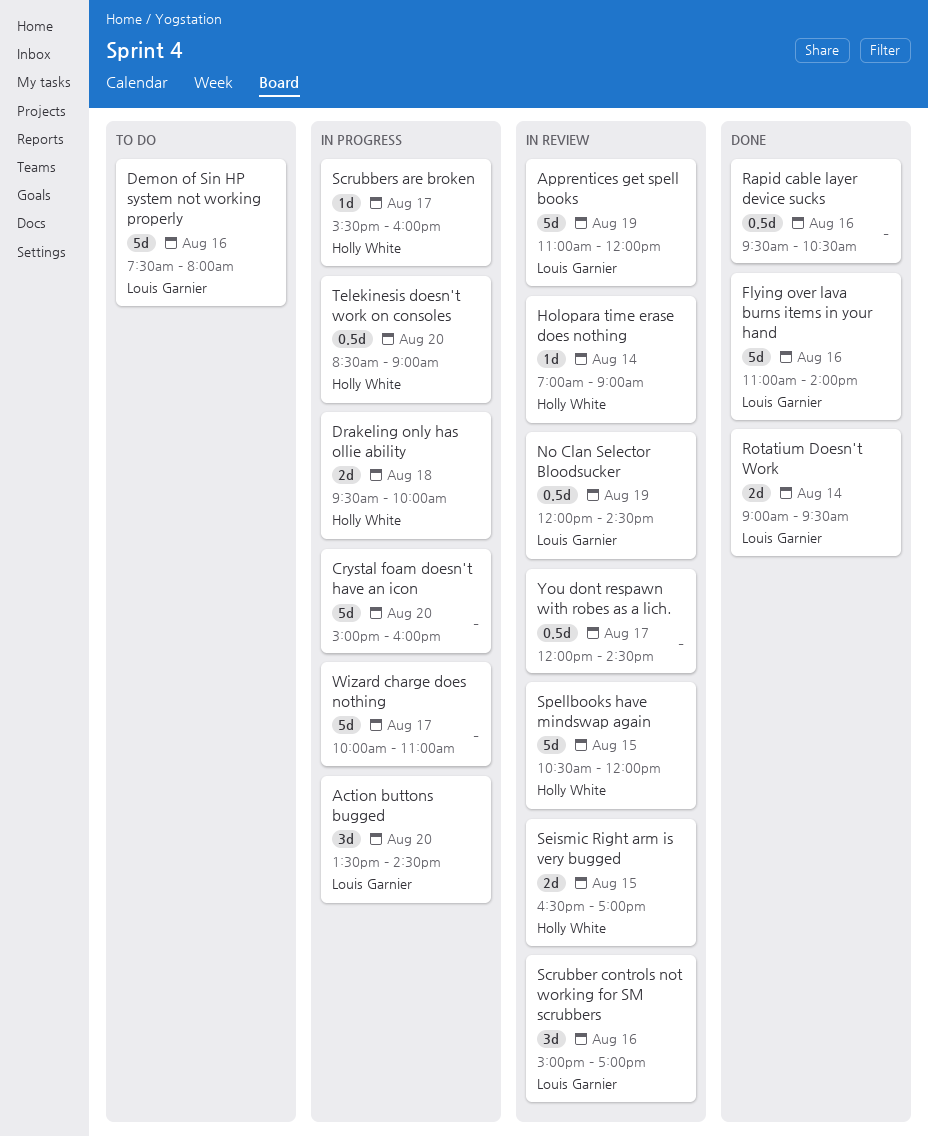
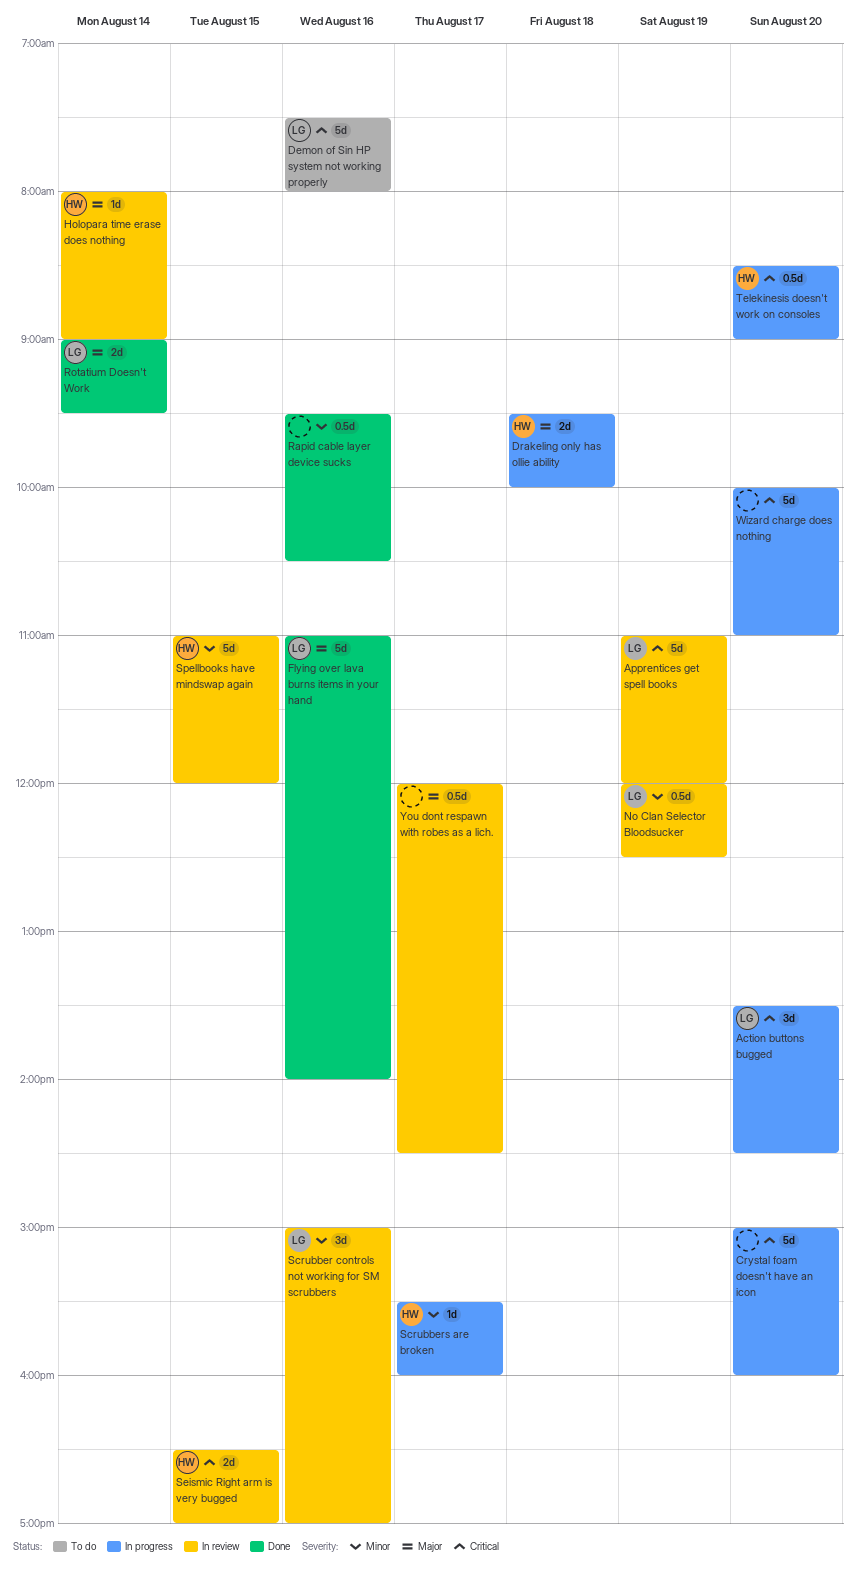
Holopara time erase does nothing, begins: 07:00 -> 08:00
No Clan Selector Bloodsucker, ends: 14:30 -> 12:30
Spellbooks have mindswap again, begins: 10:30 -> 11:00
Wizard charge does nothing, day: Aug 17 -> Aug 20

